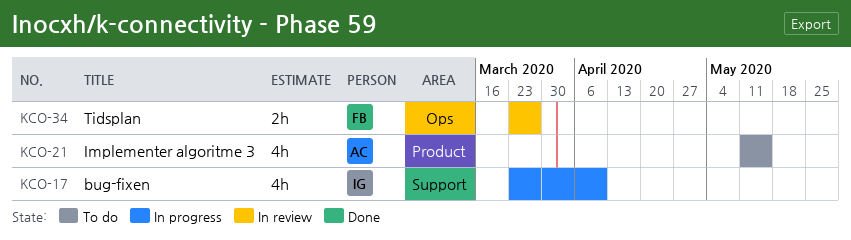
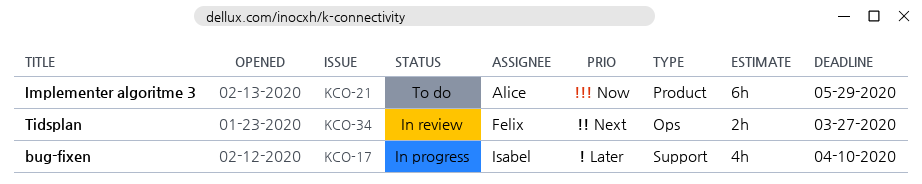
KCO-21, estimate: 4h -> 6h
KCO-21, due: May 15 -> May 29

